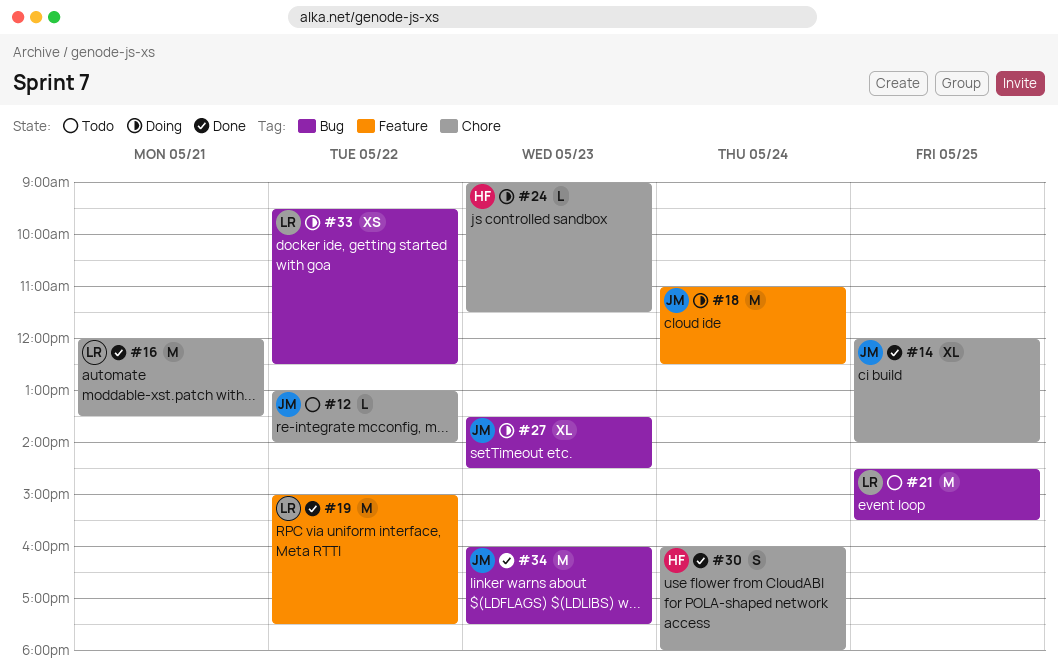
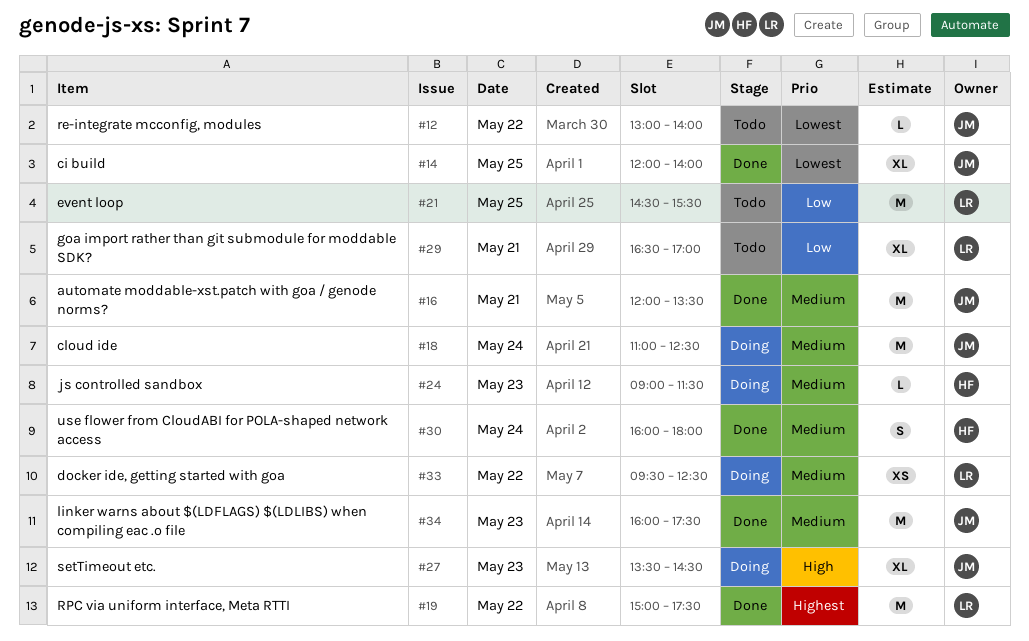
#16, owner: LR -> JM
#29: none -> present

